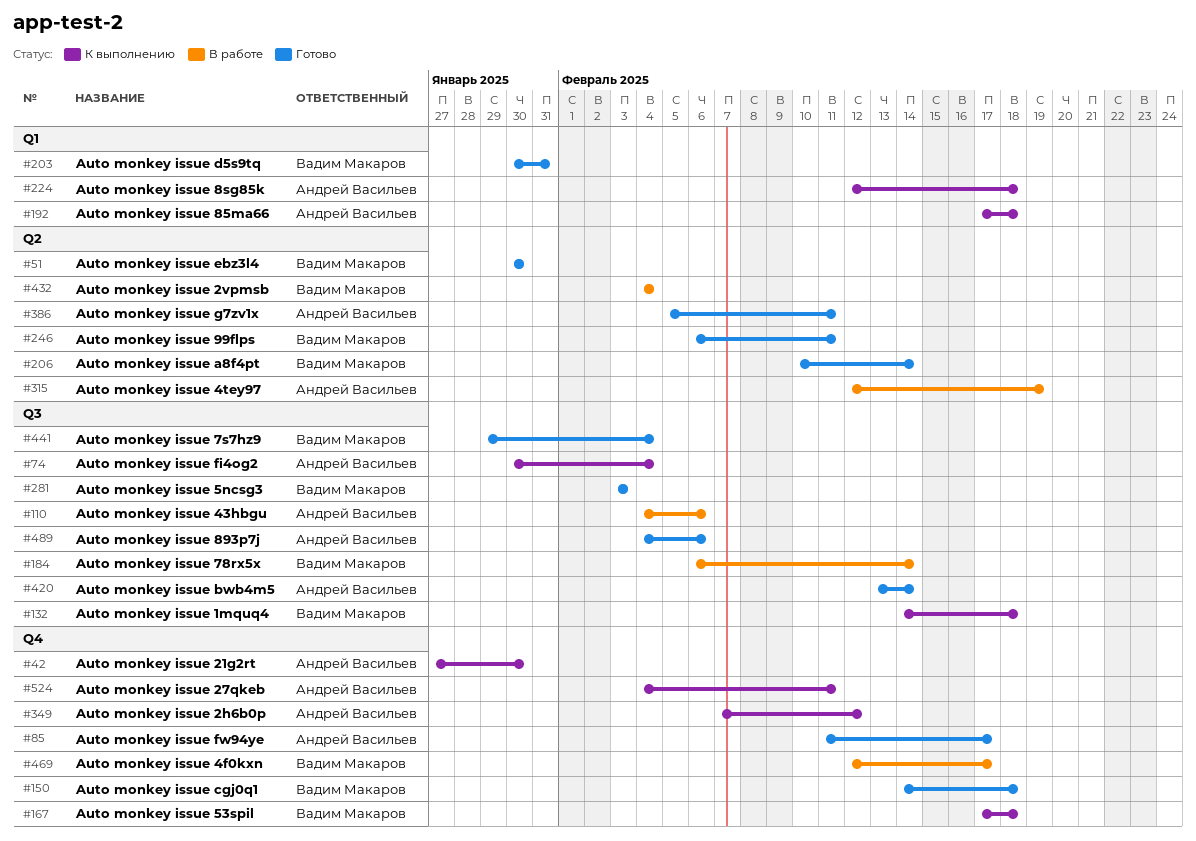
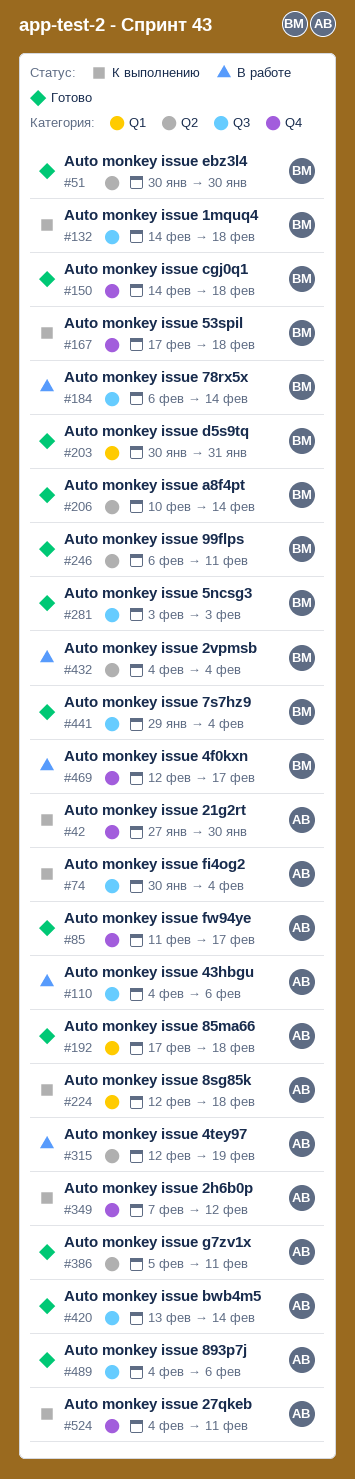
#192, status: К выполнению -> Готово

